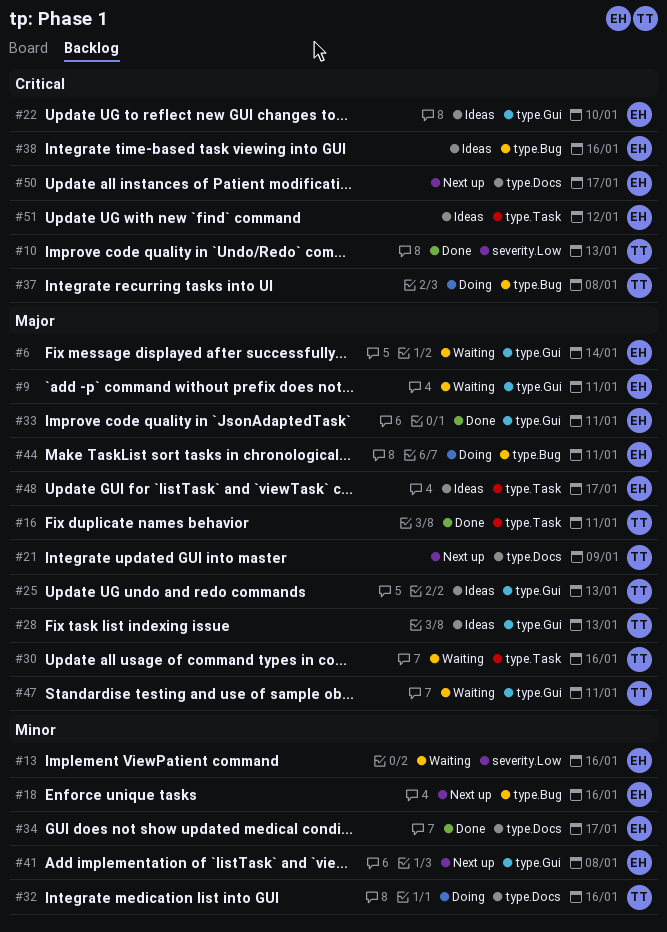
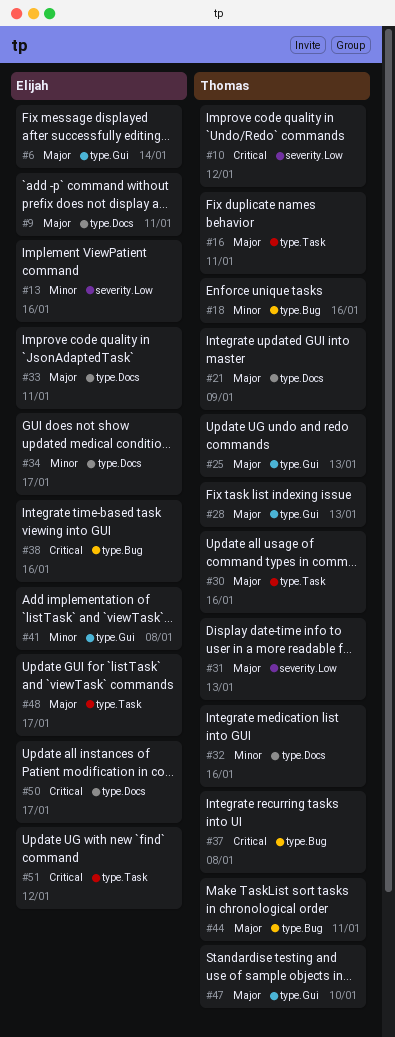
#9, label: type.Gui -> type.Docs
#10, due: Jan 13 -> Jan 12
#18, owner: Elijah -> Thomas
#22: present -> none
#31: none -> present
#33, label: type.Gui -> type.Docs
#44, owner: Elijah -> Thomas
#47, due: Jan 11 -> Jan 10

